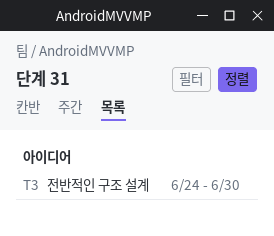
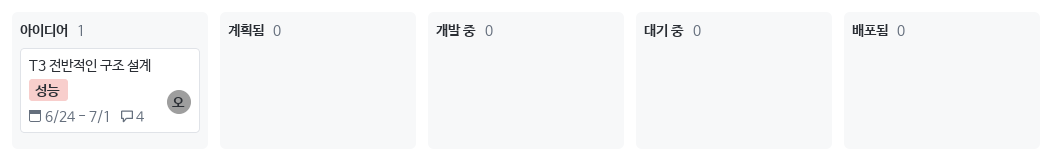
T3, due: Jun 30 -> Jul 1

